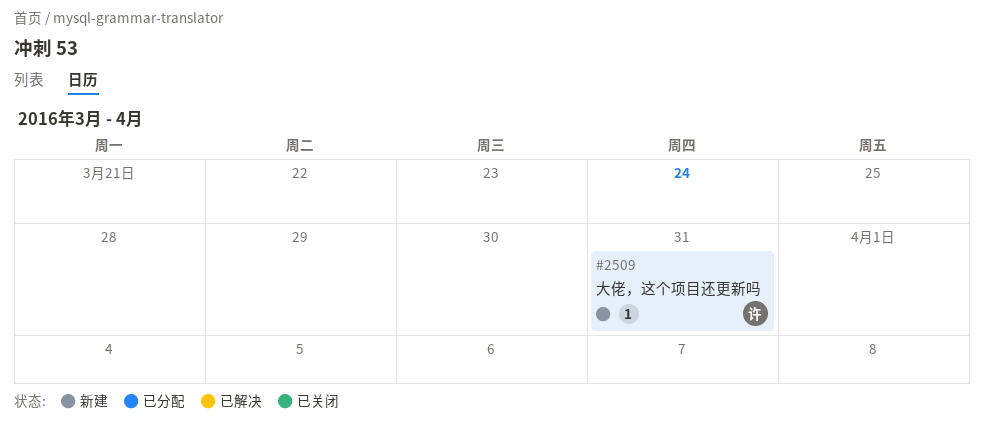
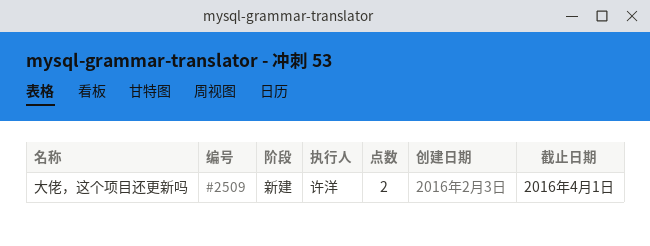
#2509, estimate: 1 -> 2
#2509, due: Mar 31 -> Apr 1

